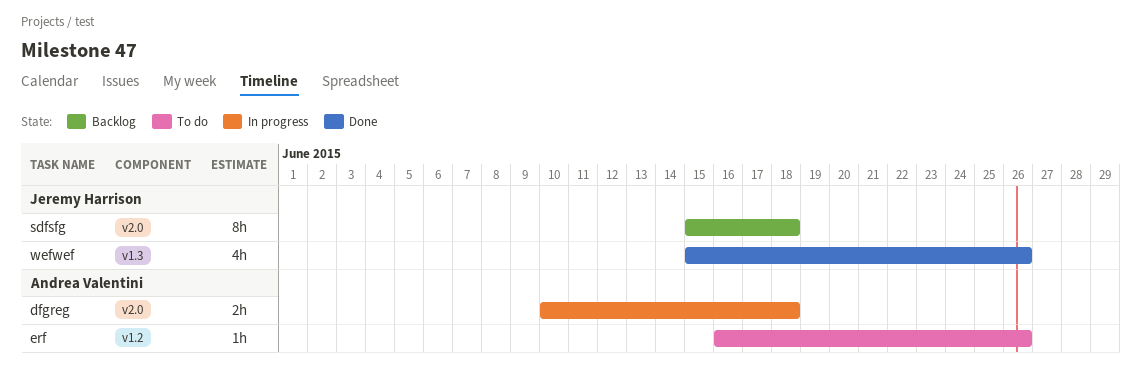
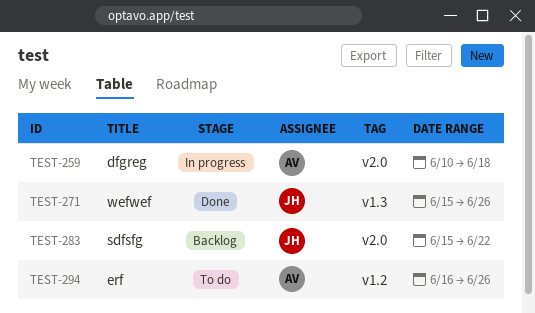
sdfsfg, due: Jun 18 -> Jun 22

